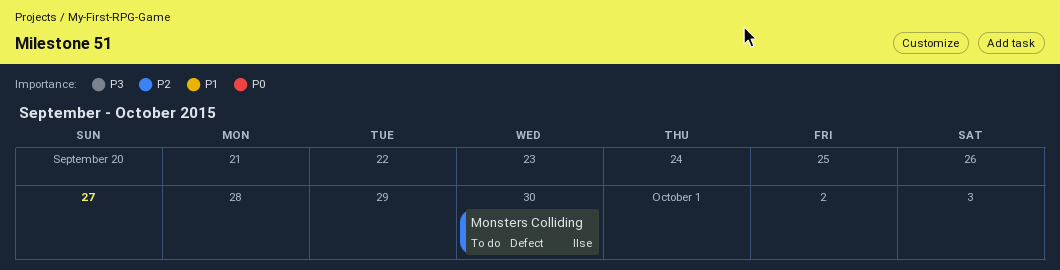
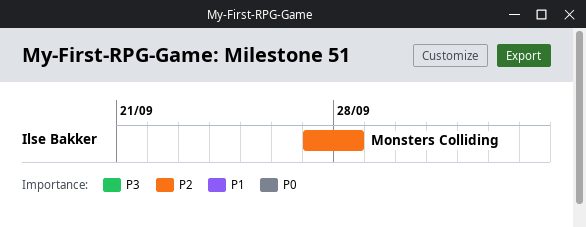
Monsters Colliding, due: Sep 30 -> Sep 28

